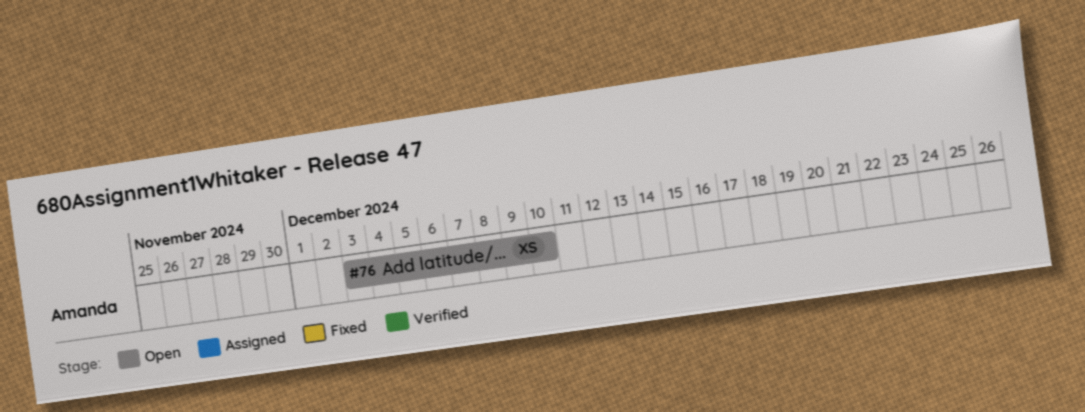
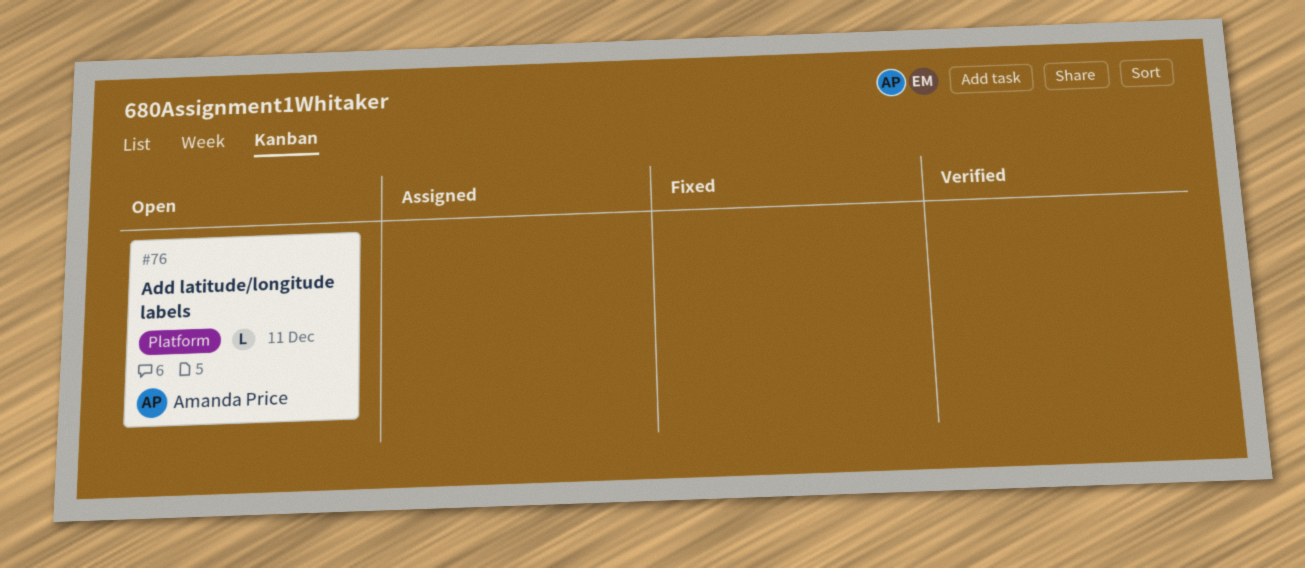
#76, estimate: XS -> L
#76, due: Dec 10 -> Dec 11

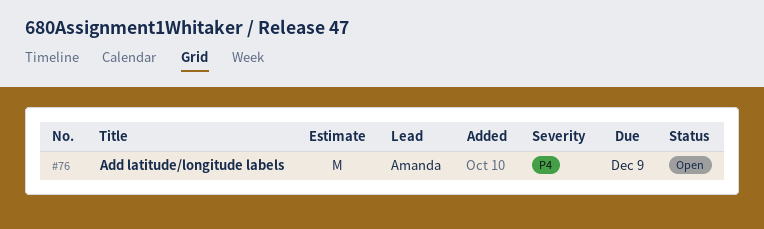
#76, estimate: L -> M
#76, due: Dec 11 -> Dec 9

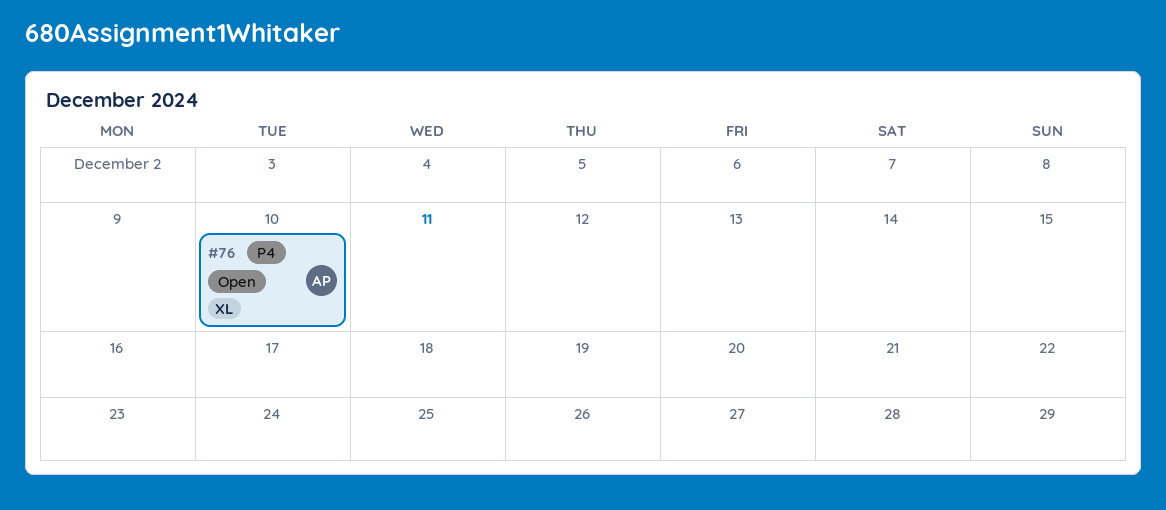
#76, estimate: M -> XL
#76, due: Dec 9 -> Dec 10

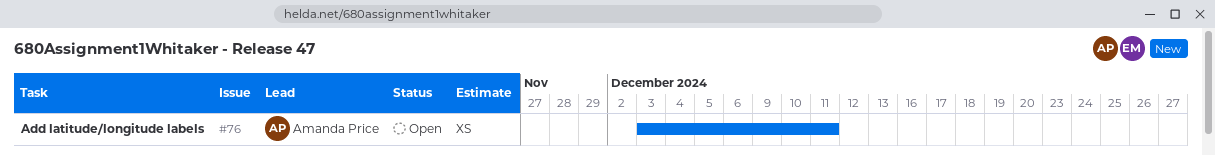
#76, estimate: XL -> XS
#76, due: Dec 10 -> Dec 11

